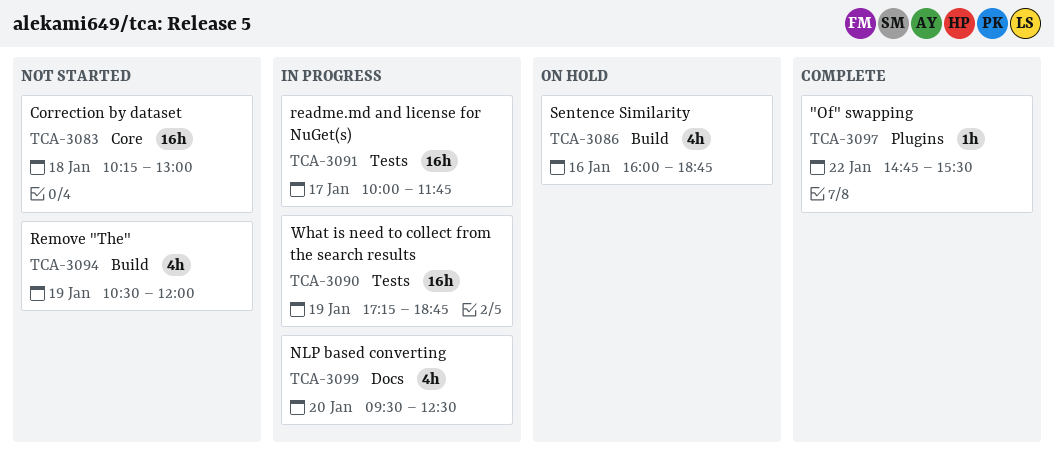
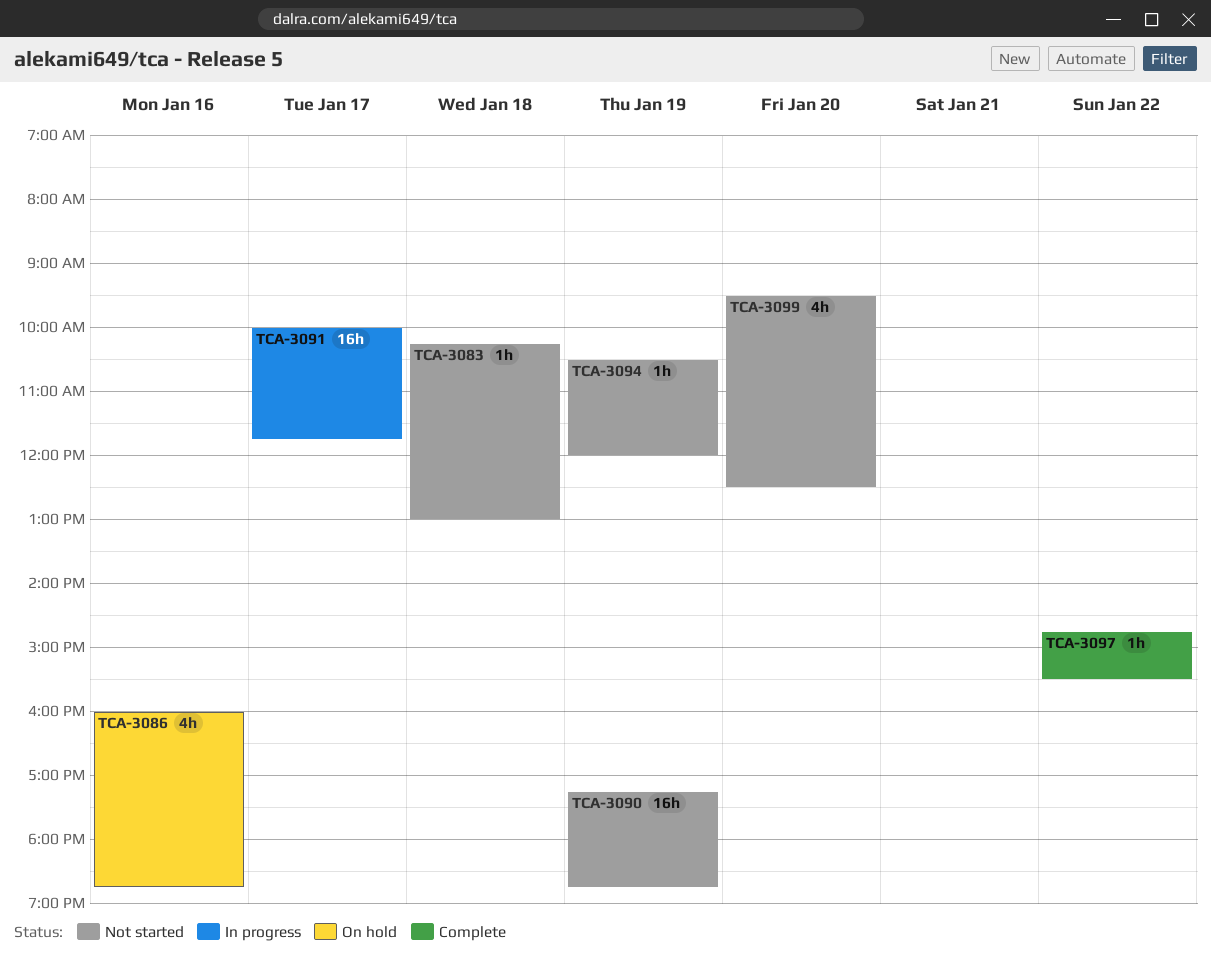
TCA-3083, estimate: 16h -> 1h
TCA-3090, status: In progress -> Not started
TCA-3094, estimate: 4h -> 1h
TCA-3099, status: In progress -> Not started

